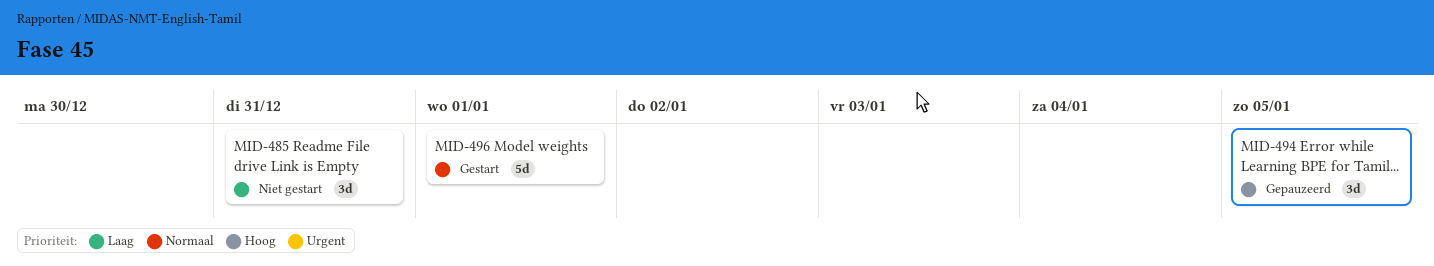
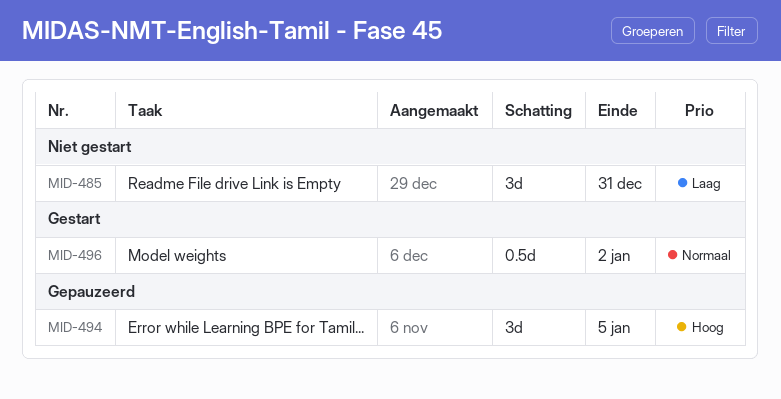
MID-496, estimate: 5d -> 0.5d
MID-496, due: Jan 1 -> Jan 2

